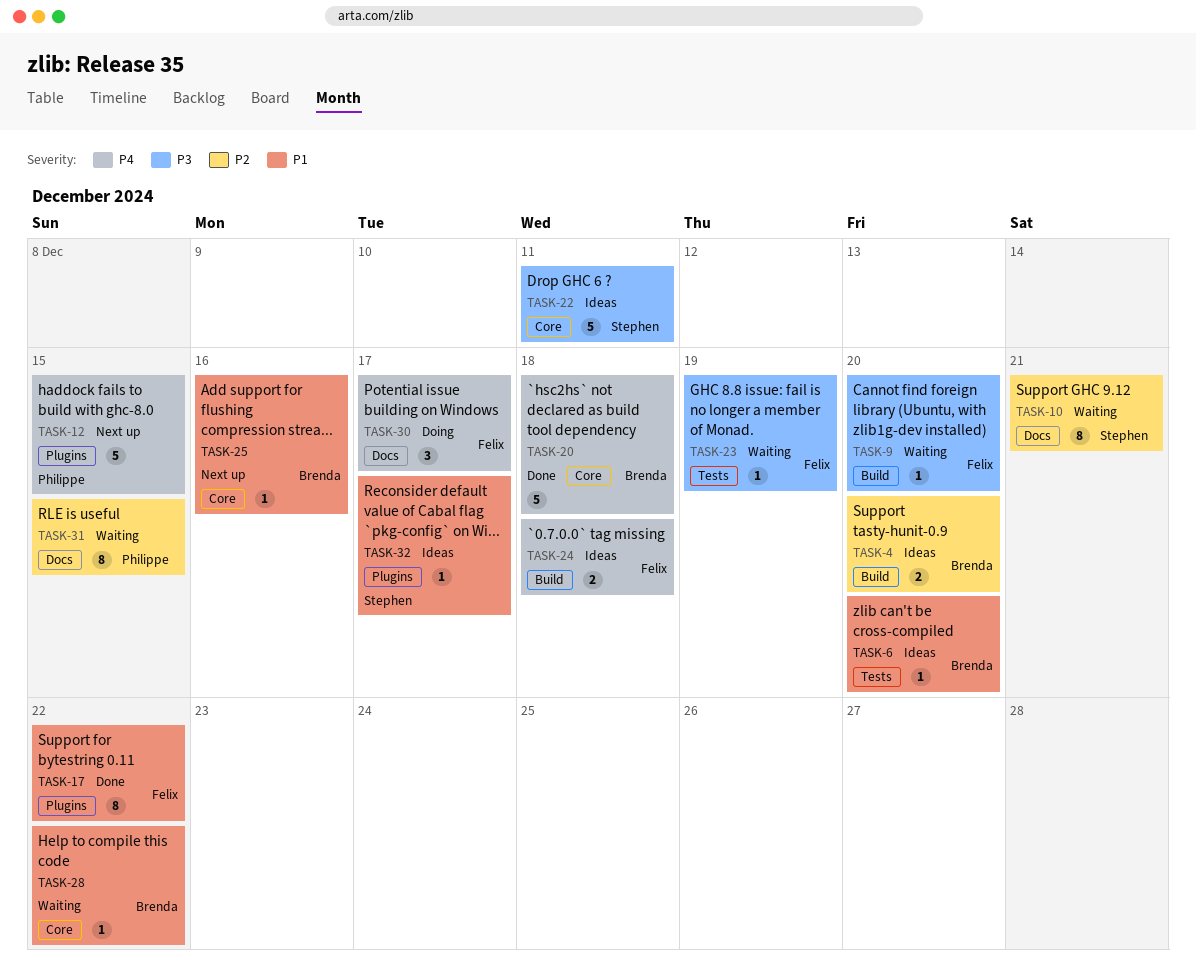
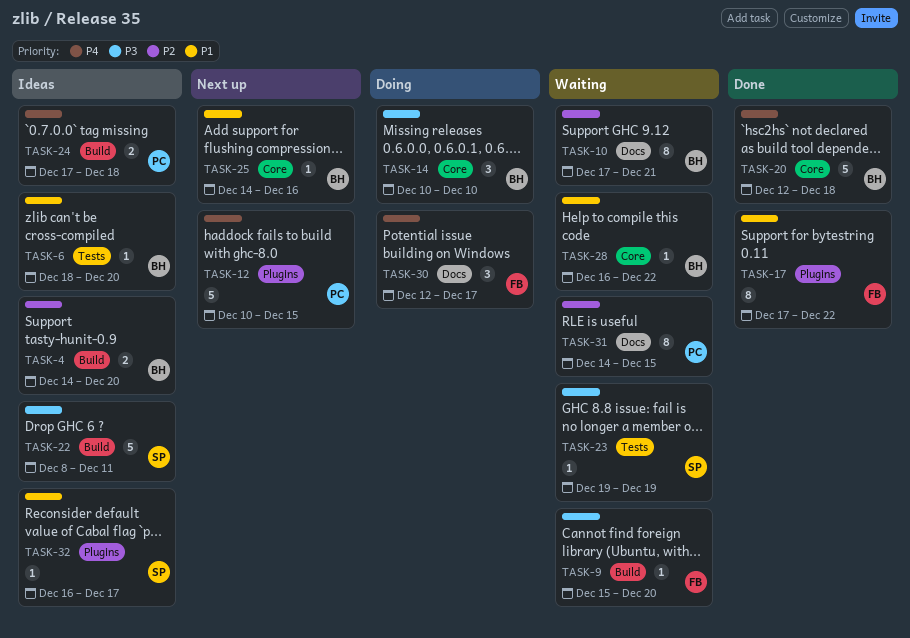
TASK-10, owner: Stephen -> Brenda
TASK-14: none -> present
TASK-22, label: Core -> Build
TASK-23, owner: Felix -> Stephen
TASK-24, owner: Felix -> Philippe

